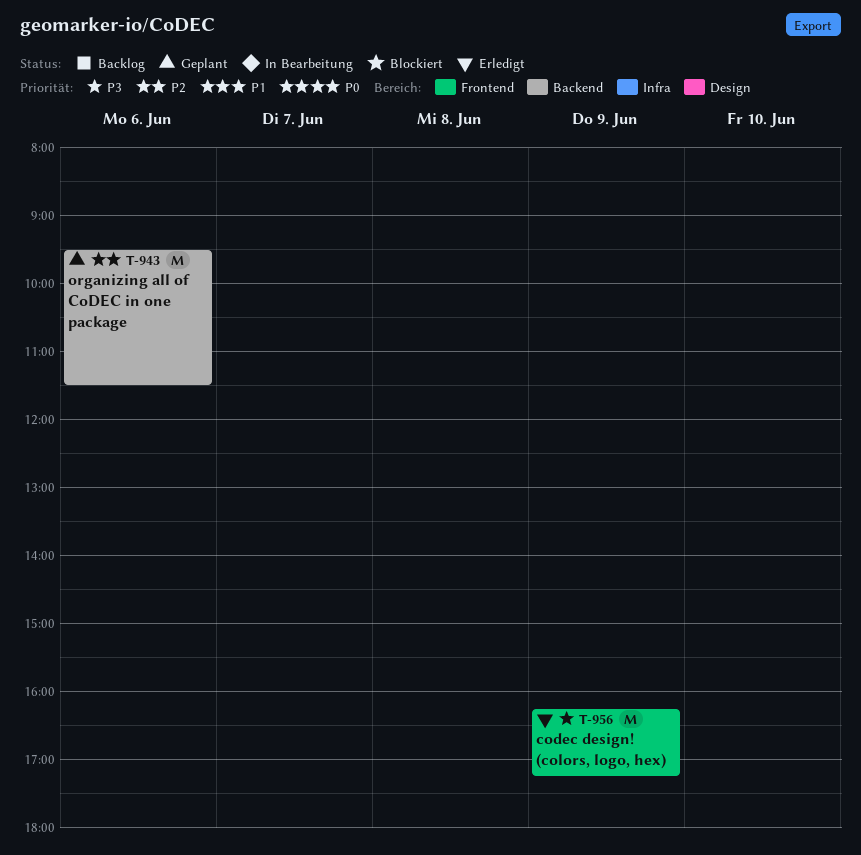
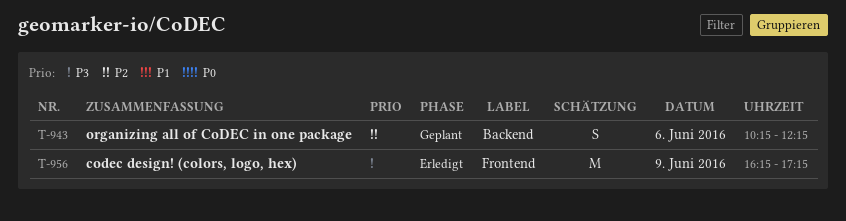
T-943, estimate: M -> S
T-943, begins: 09:30 -> 10:15
T-943, ends: 11:30 -> 12:15

